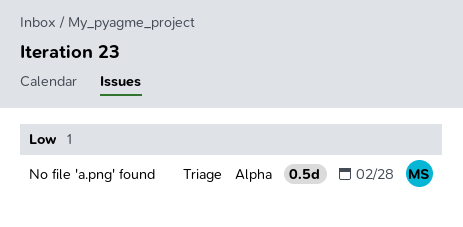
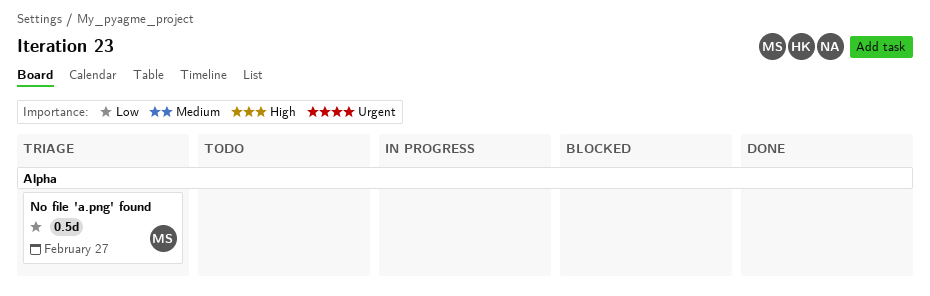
No file 'a.png' found, due: Feb 28 -> Feb 27

